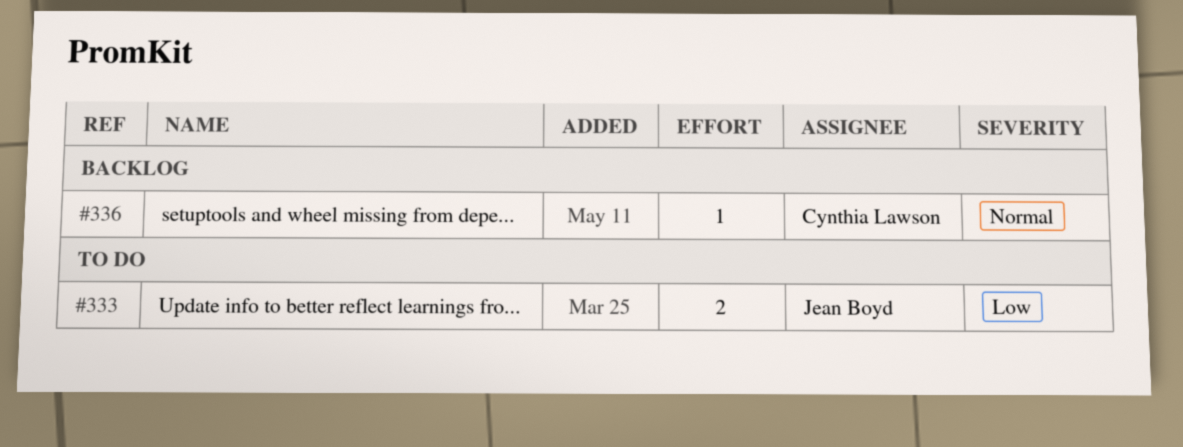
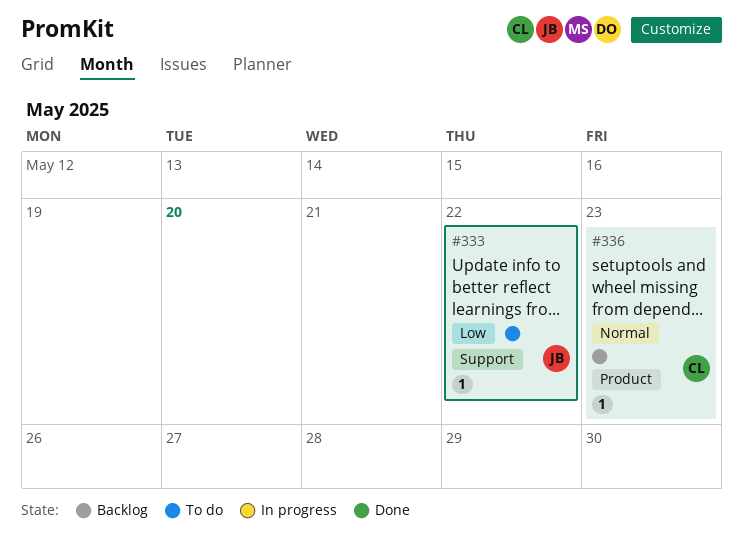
#333, estimate: 2 -> 1

